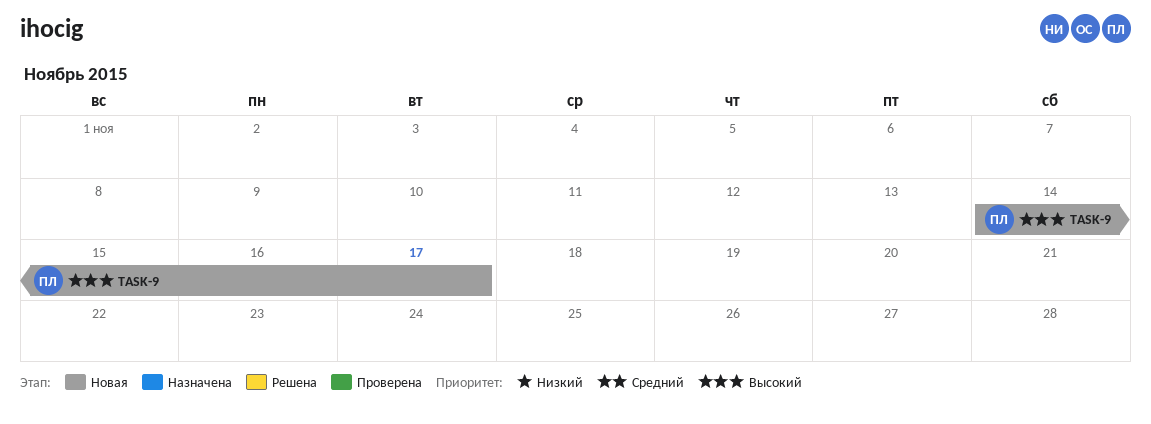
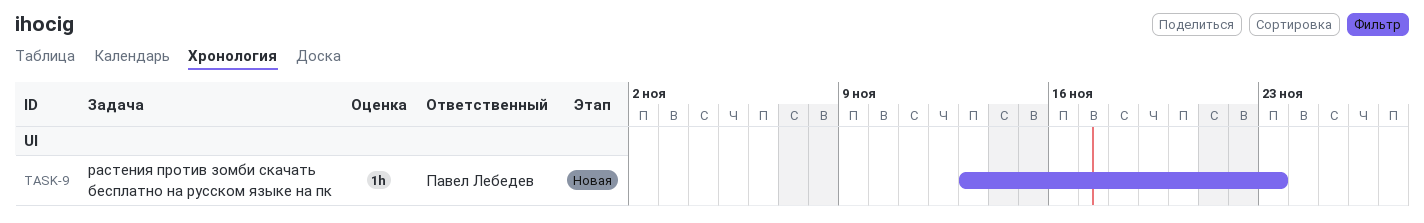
TASK-9, start: Nov 14 -> Nov 13
TASK-9, due: Nov 17 -> Nov 23

